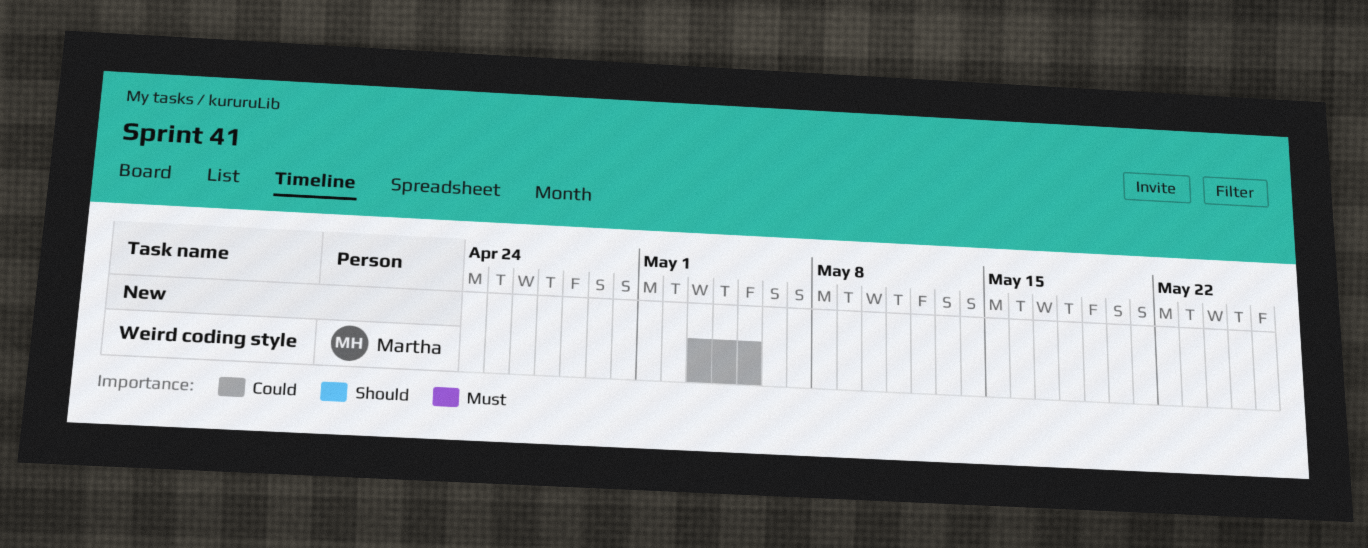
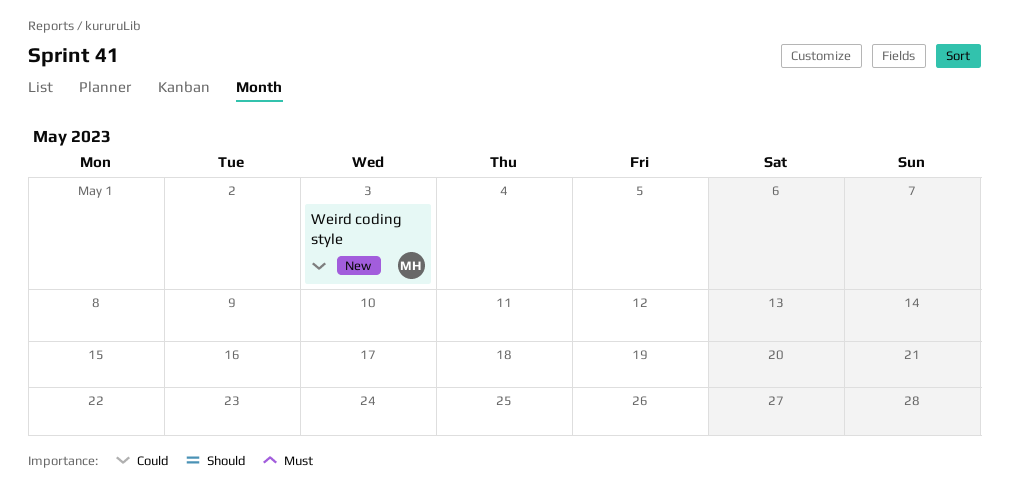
Weird coding style, due: May 5 -> May 3

